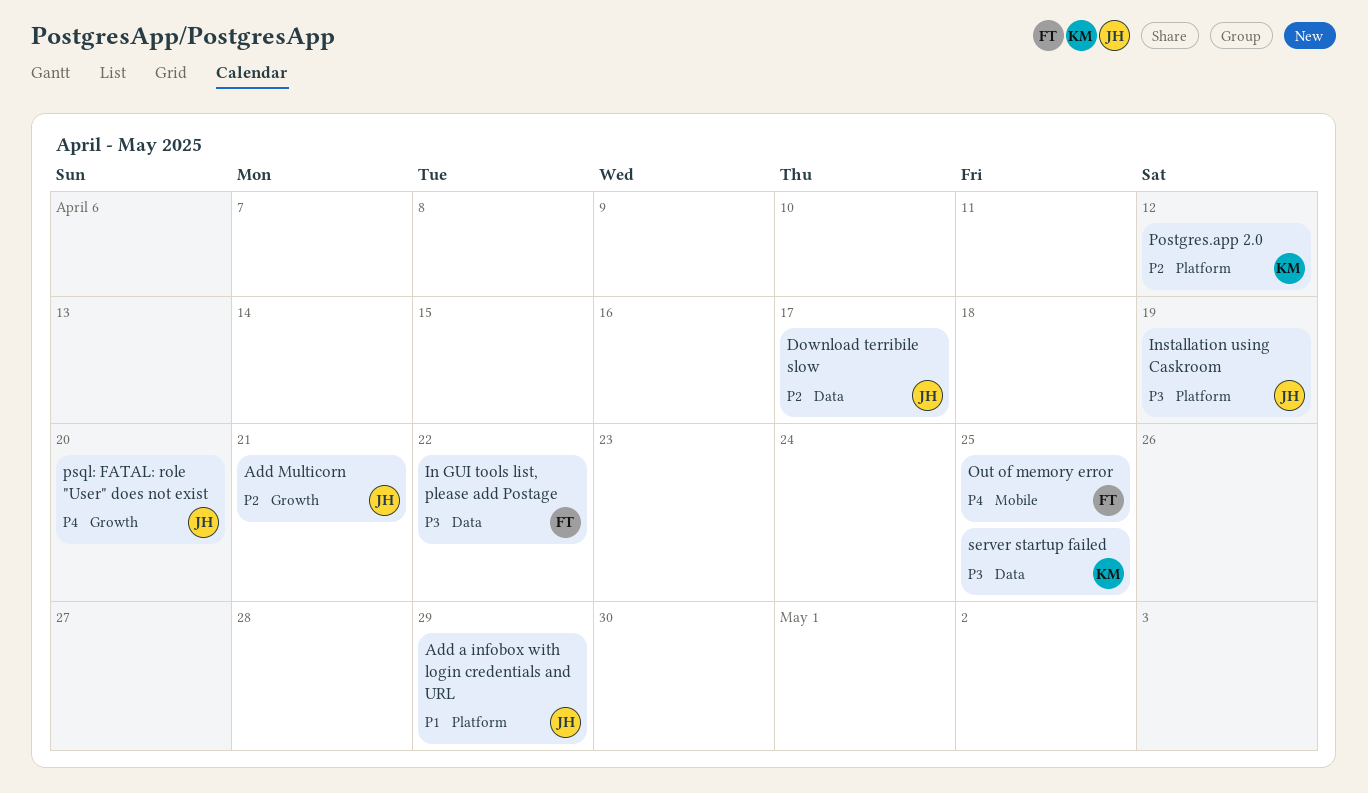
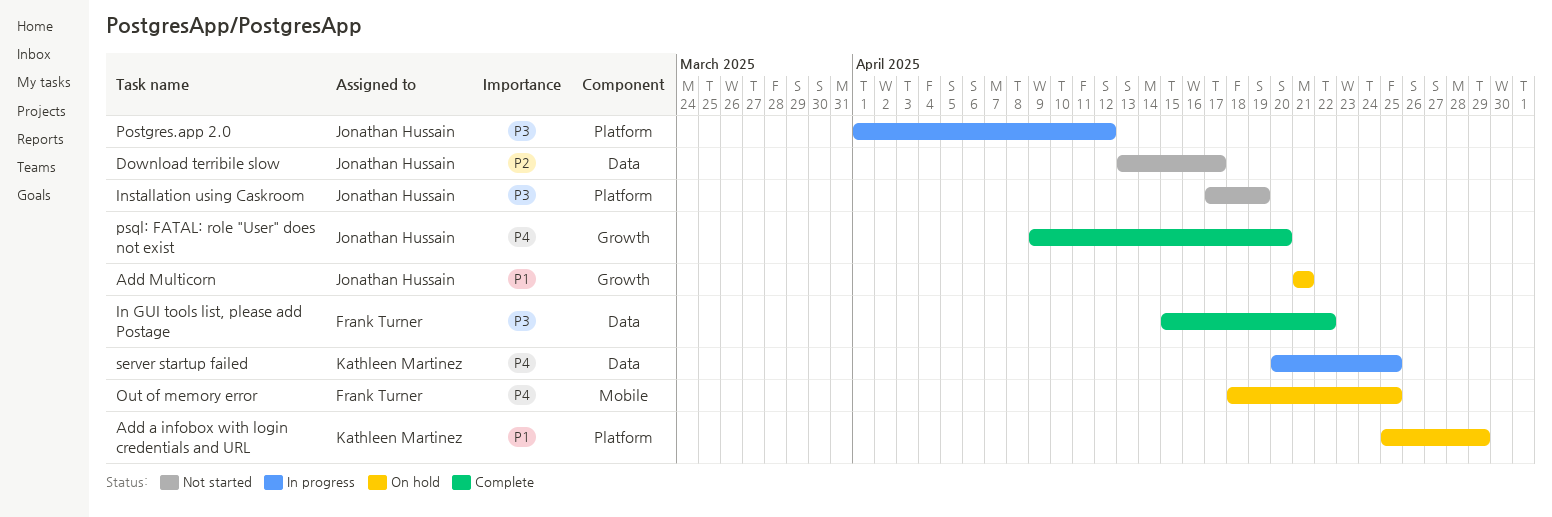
Add a infobox with login credentials and URL, owner: Jonathan Hussain -> Kathleen Martinez
Add Multicorn, priority: P2 -> P1
Postgres.app 2.0, owner: Kathleen Martinez -> Jonathan Hussain
Postgres.app 2.0, priority: P2 -> P3
server startup failed, priority: P3 -> P4

